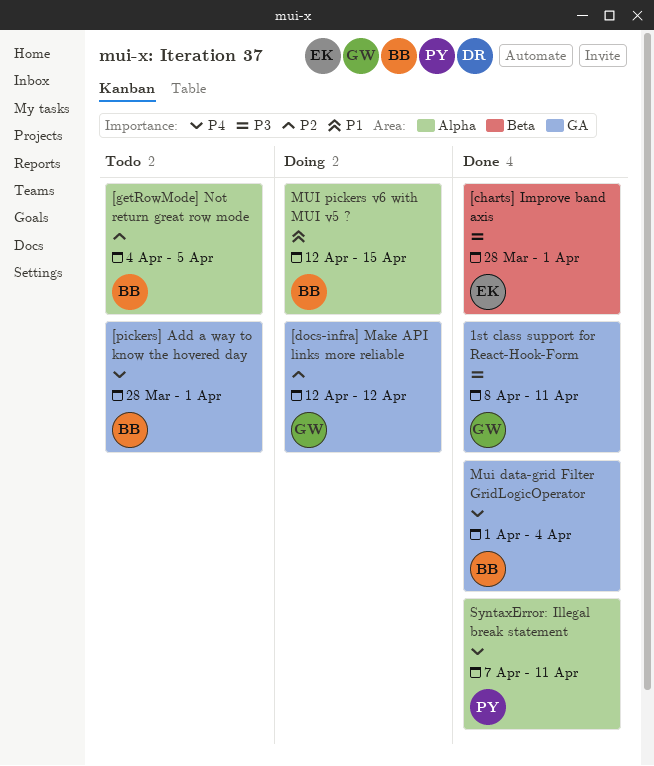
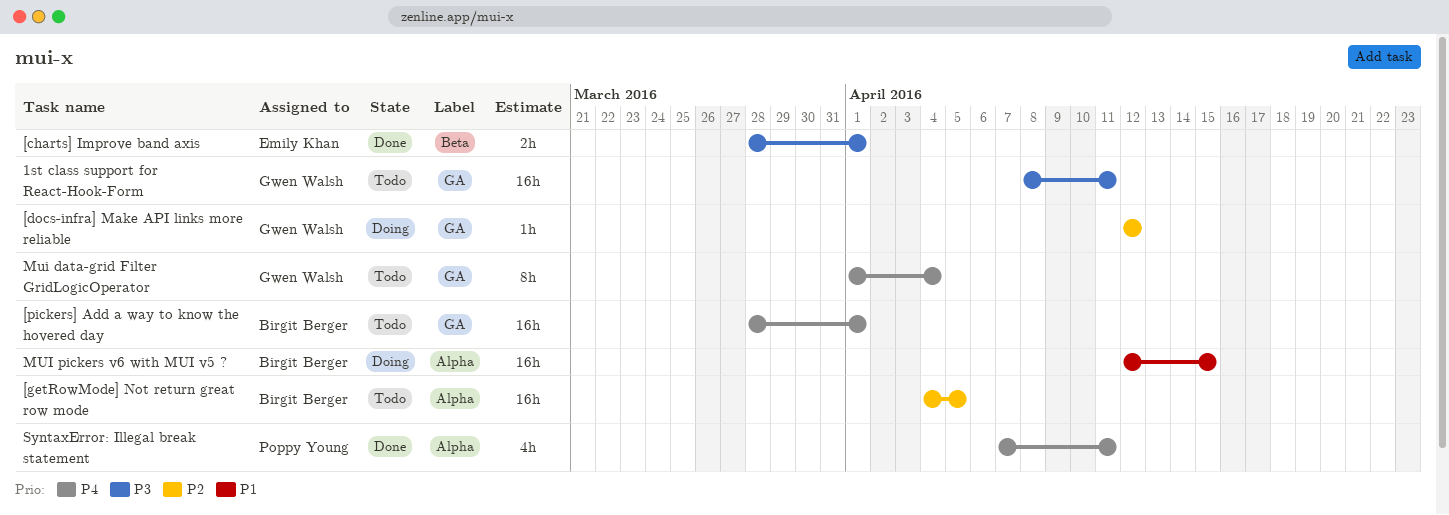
1st class support for React-Hook-Form, status: Done -> Todo
Mui data-grid Filter GridLogicOperator, status: Done -> Todo
Mui data-grid Filter GridLogicOperator, owner: Birgit Berger -> Gwen Walsh

